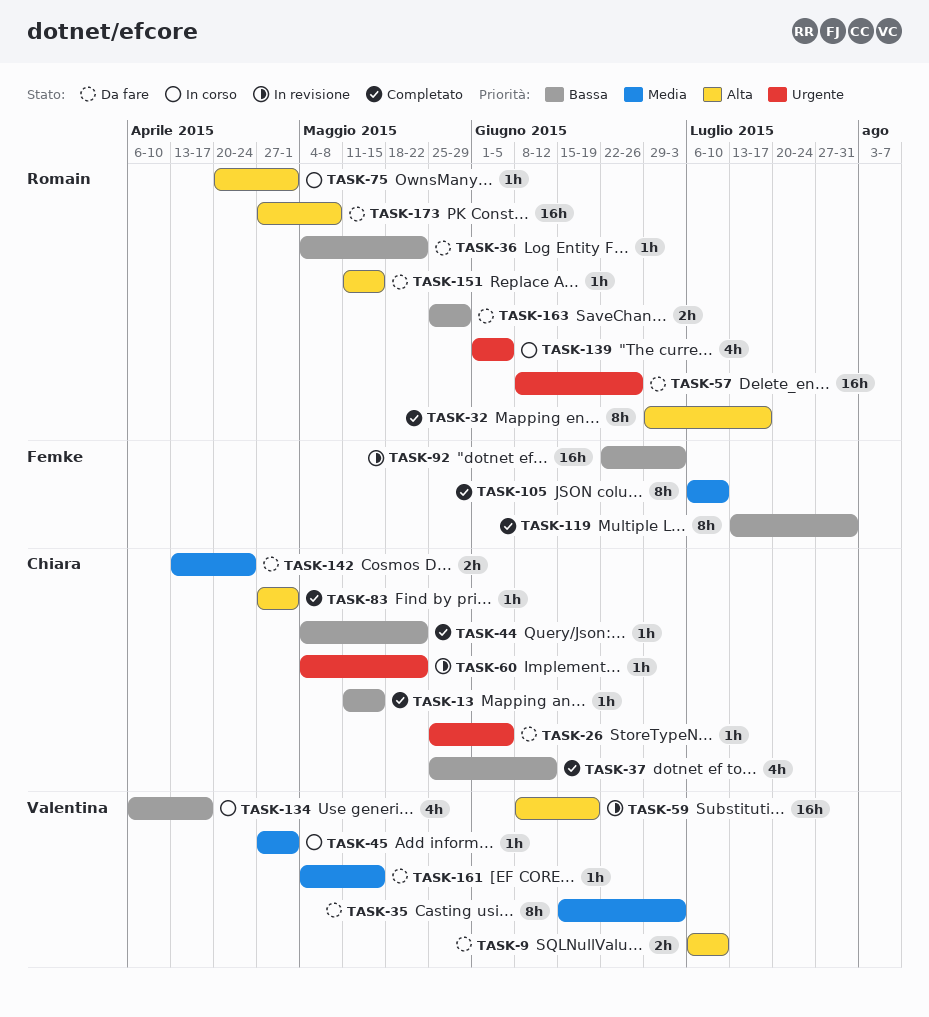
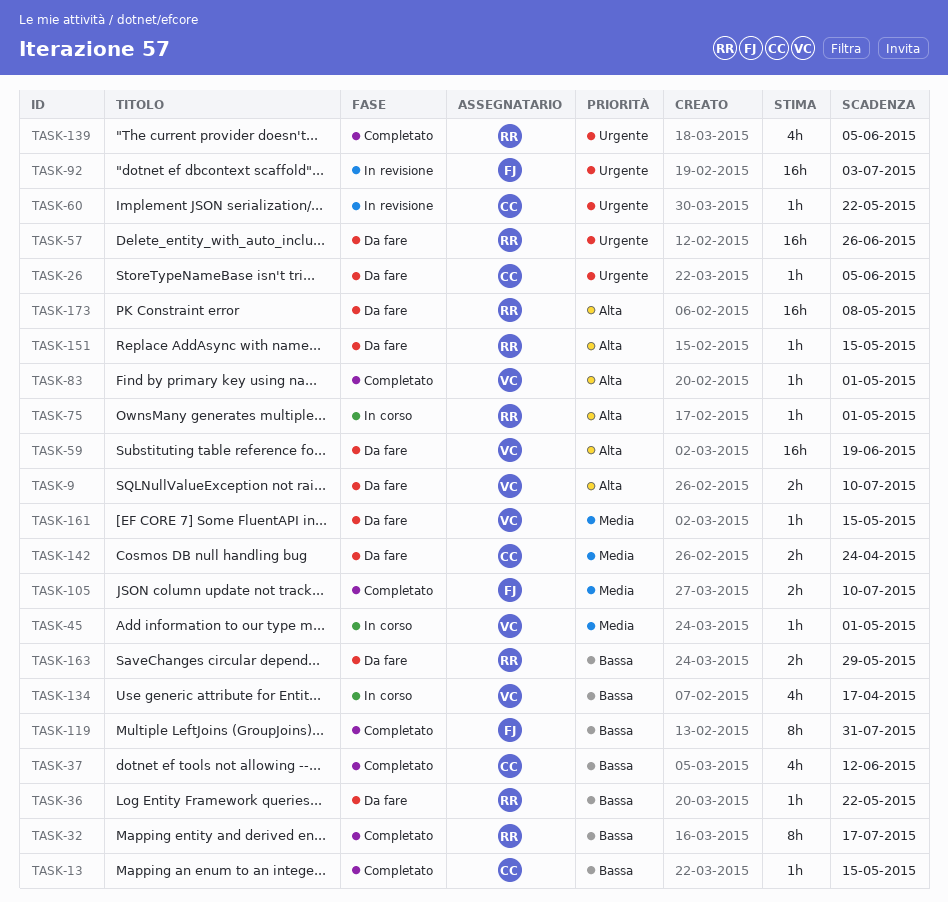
TASK-32, priority: Alta -> Bassa
TASK-35: present -> none
TASK-44: present -> none
TASK-59, status: In revisione -> Da fare
TASK-83, owner: Chiara -> Valentina
TASK-92, priority: Bassa -> Urgente
TASK-105, estimate: 8h -> 2h
TASK-139, status: In corso -> Completato

